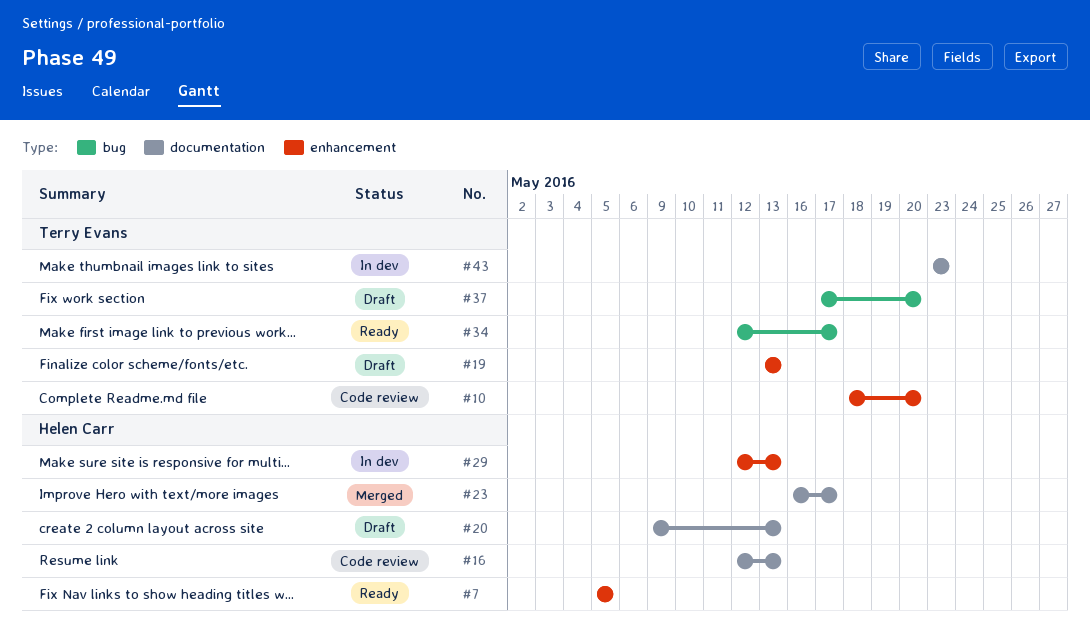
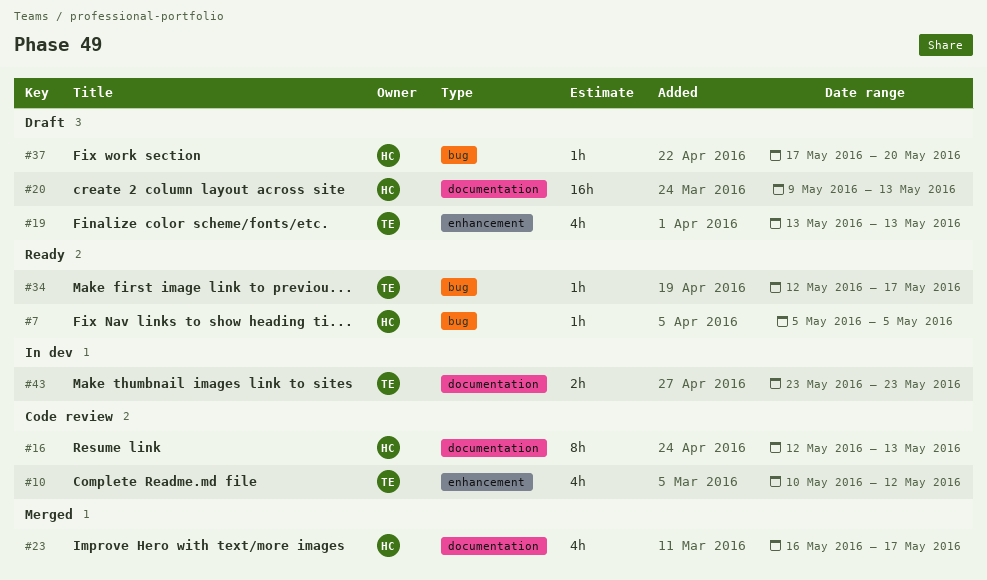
#7, label: enhancement -> bug
#10, start: May 18 -> May 10
#10, due: May 20 -> May 12
#29: present -> none
#37, owner: Terry Evans -> Helen Carr

